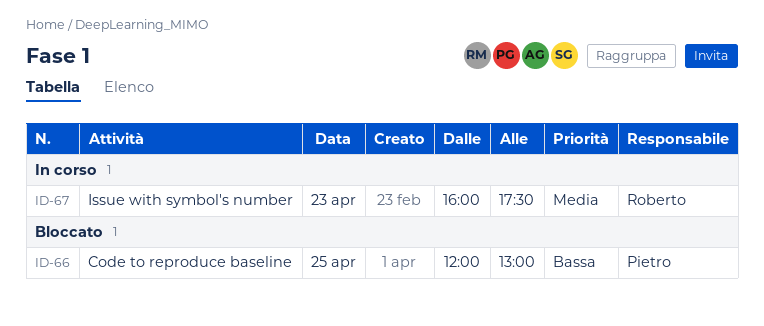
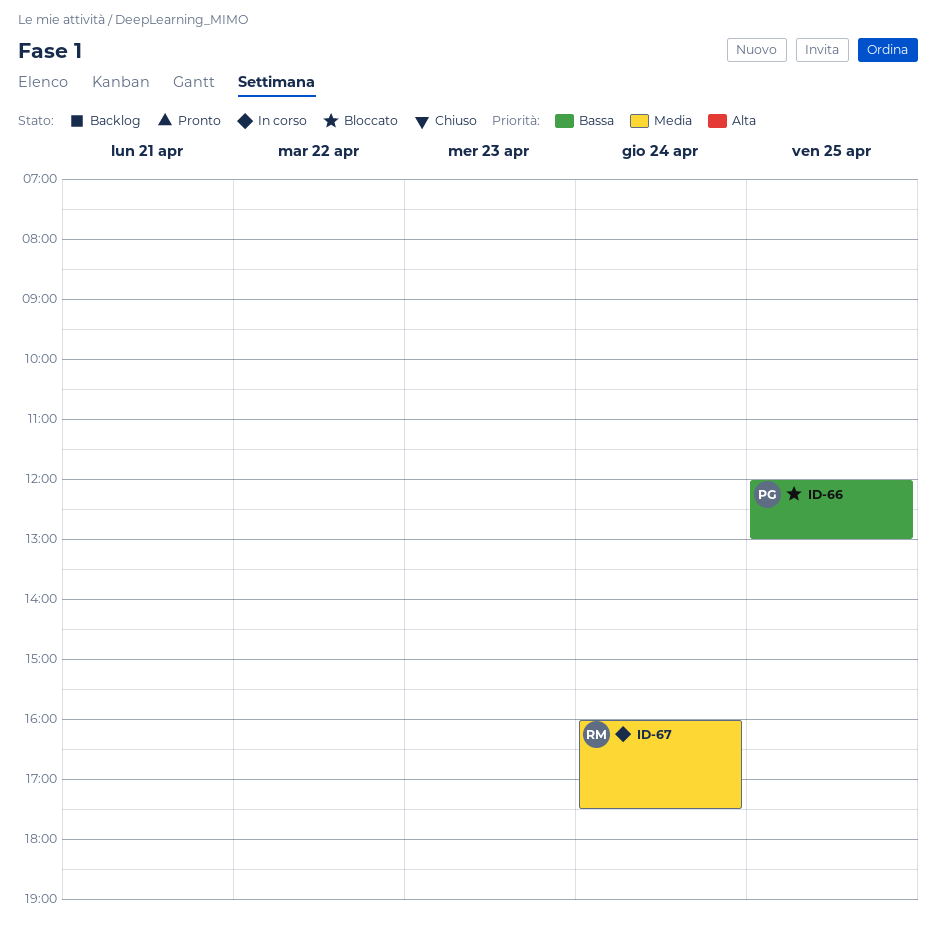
ID-67, day: Apr 23 -> Apr 24

